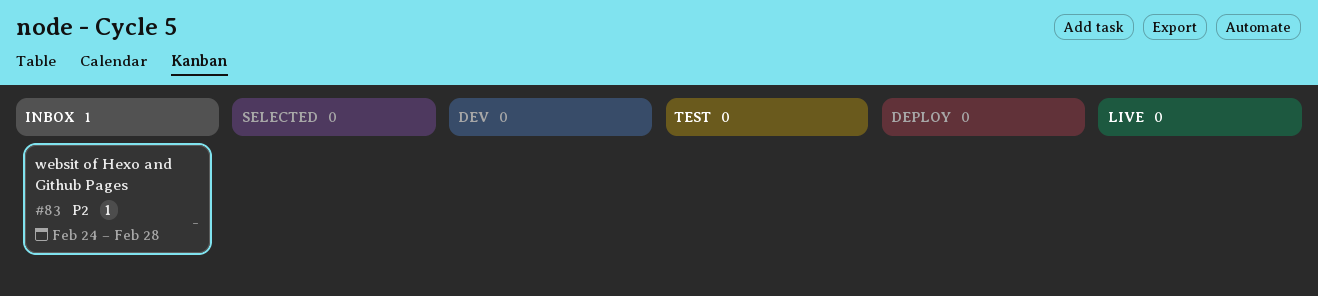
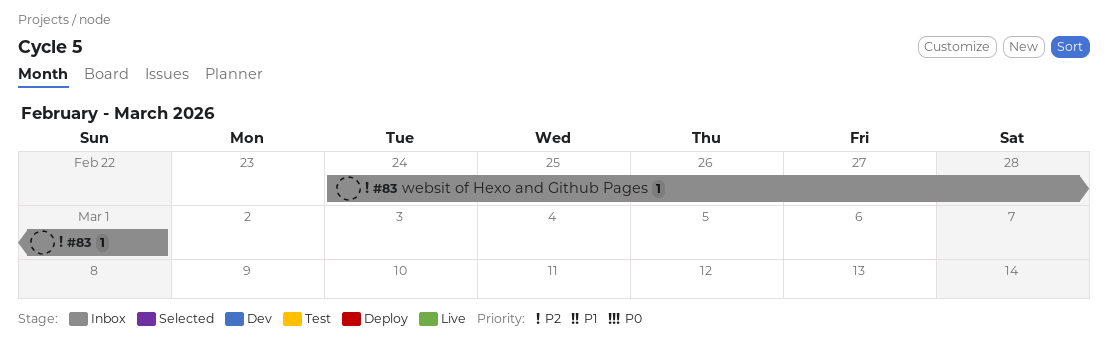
#83, due: Feb 28 -> Mar 1

